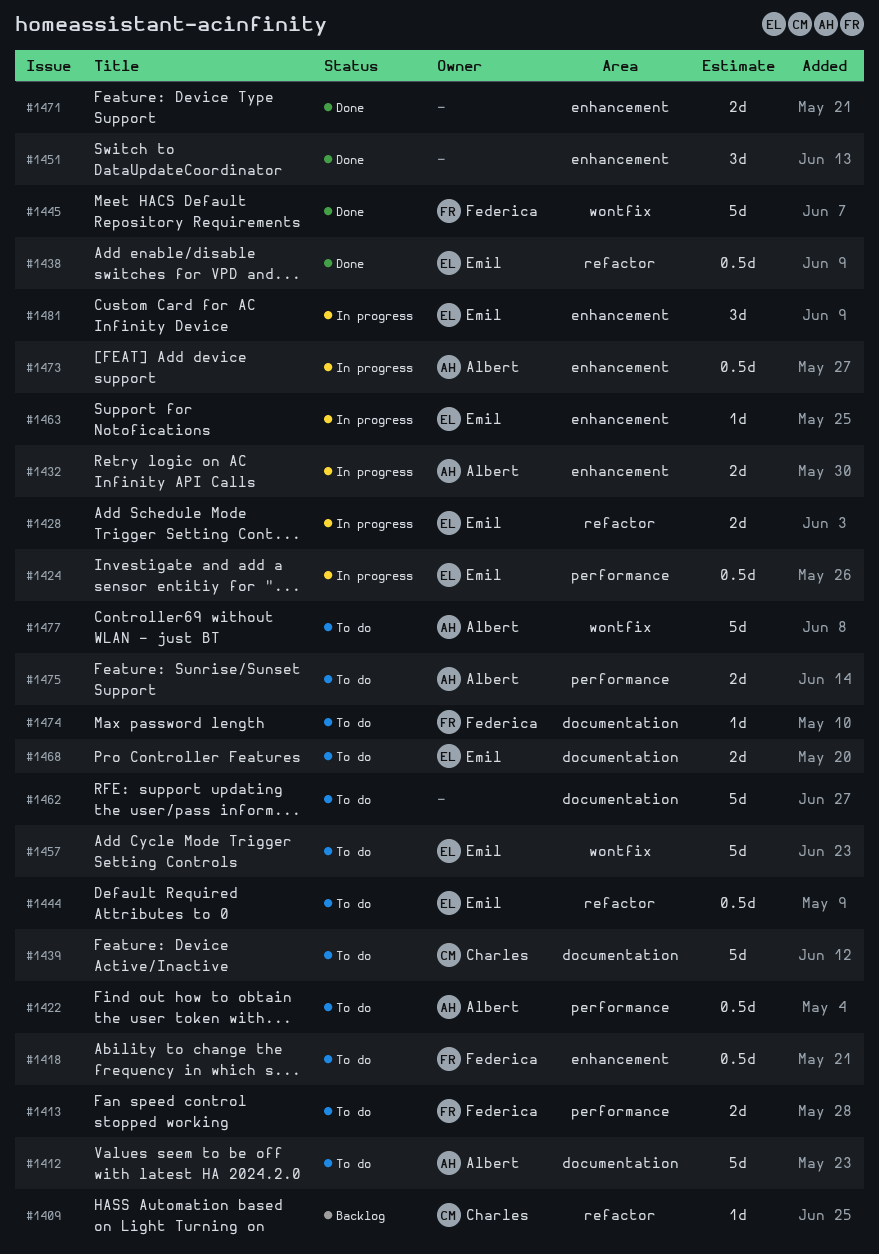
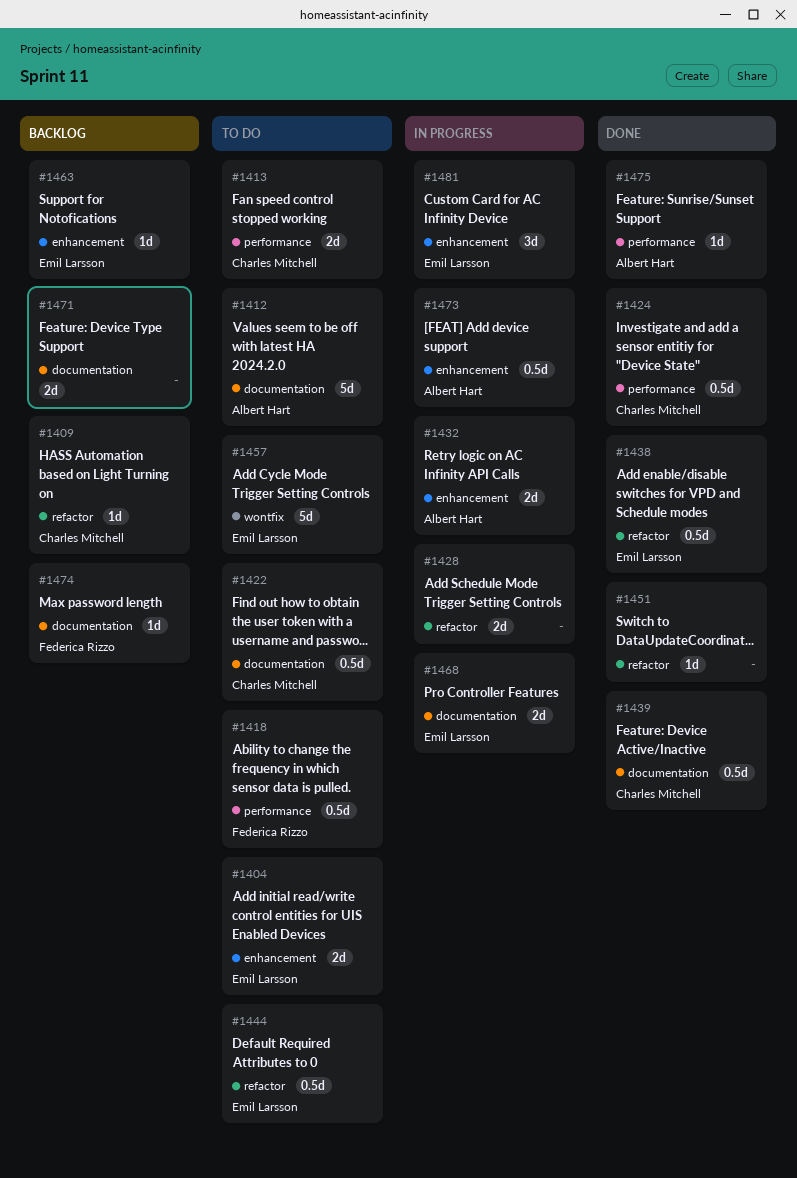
#1404: none -> present
#1413, owner: Federica Rizzo -> Charles Mitchell
#1418, label: enhancement -> performance
#1422, owner: Albert Hart -> Charles Mitchell
#1422, label: performance -> documentation
#1424, status: In progress -> Done
#1424, owner: Emil Larsson -> Charles Mitchell
#1428, owner: Emil Larsson -> none
#1439, status: To do -> Done
#1439, estimate: 5d -> 0.5d
#1445: present -> none
#1451, label: enhancement -> refactor
#1451, estimate: 3d -> 1d
#1462: present -> none
#1463, status: In progress -> Backlog
#1468, status: To do -> In progress
#1471, status: Done -> Backlog
#1471, label: enhancement -> documentation
#1474, status: To do -> Backlog
#1475, status: To do -> Done
#1475, estimate: 2d -> 1d
#1477: present -> none

